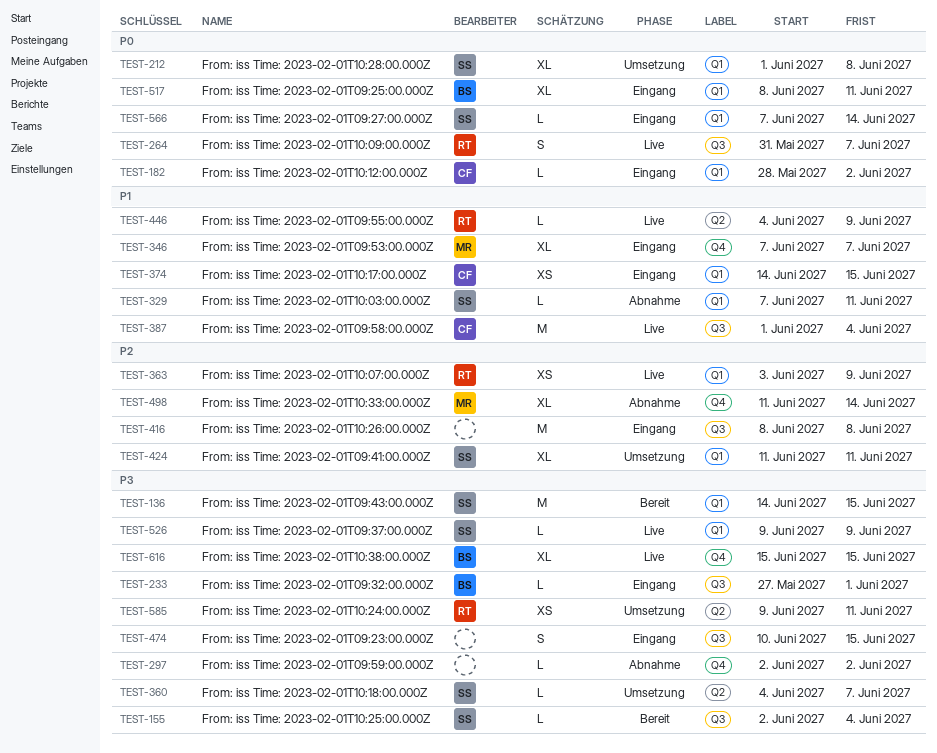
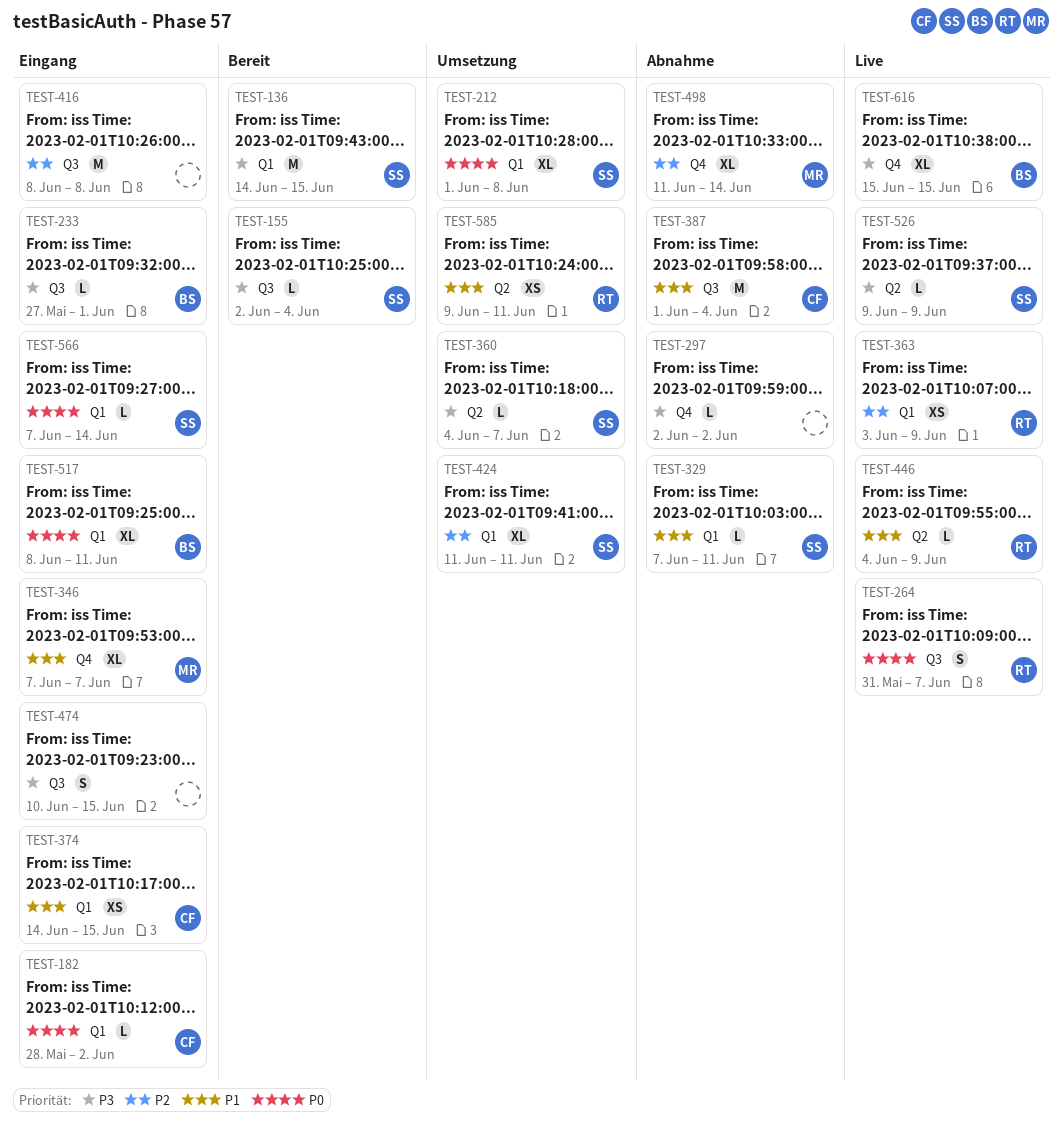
TEST-387, status: Live -> Abnahme
TEST-526, label: Q1 -> Q2
TEST-585, priority: P3 -> P1

